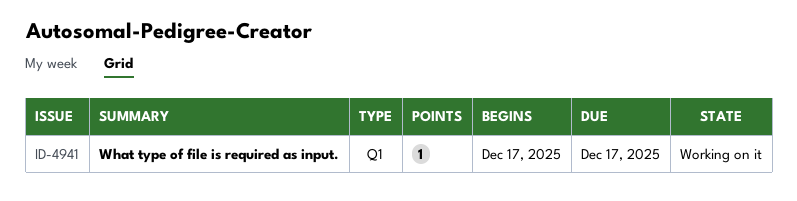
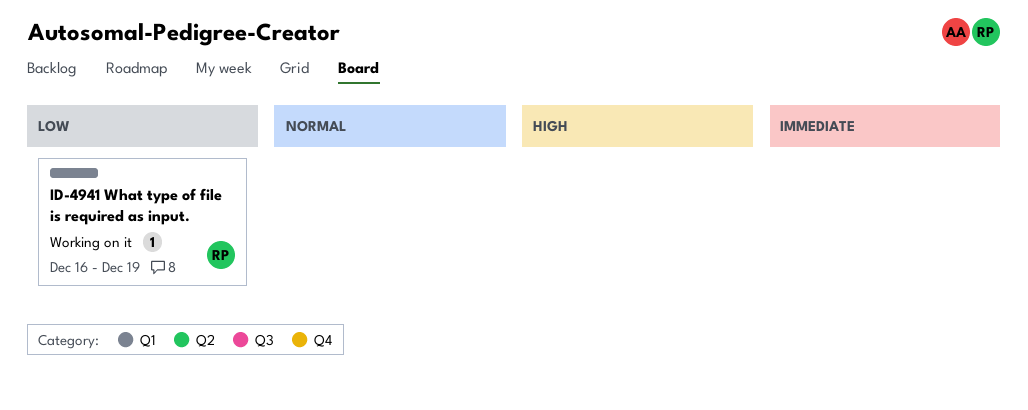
ID-4941, start: Dec 17 -> Dec 16
ID-4941, due: Dec 17 -> Dec 19

